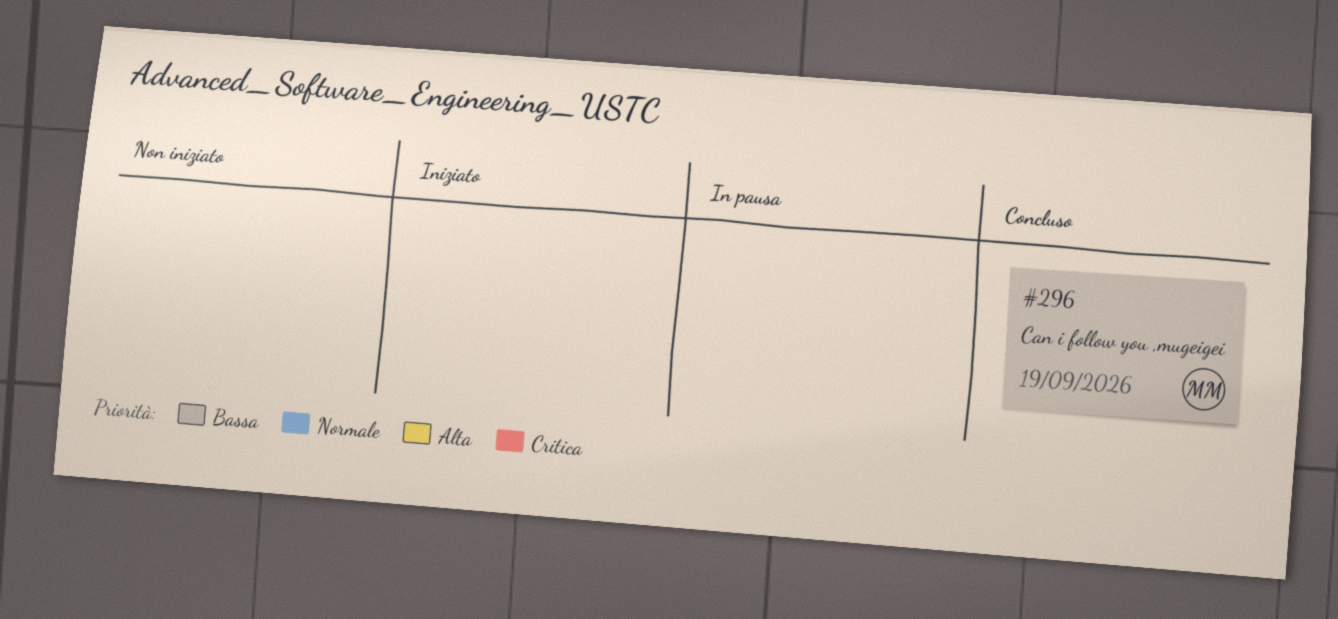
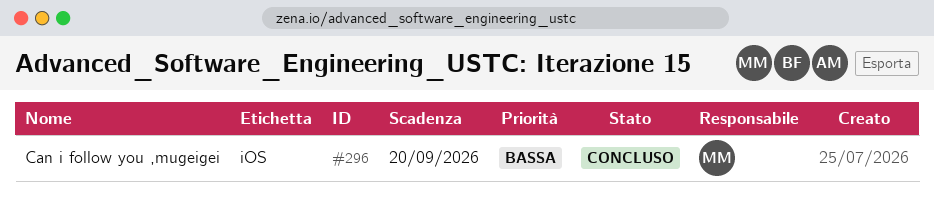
#296, due: Sep 19 -> Sep 20

